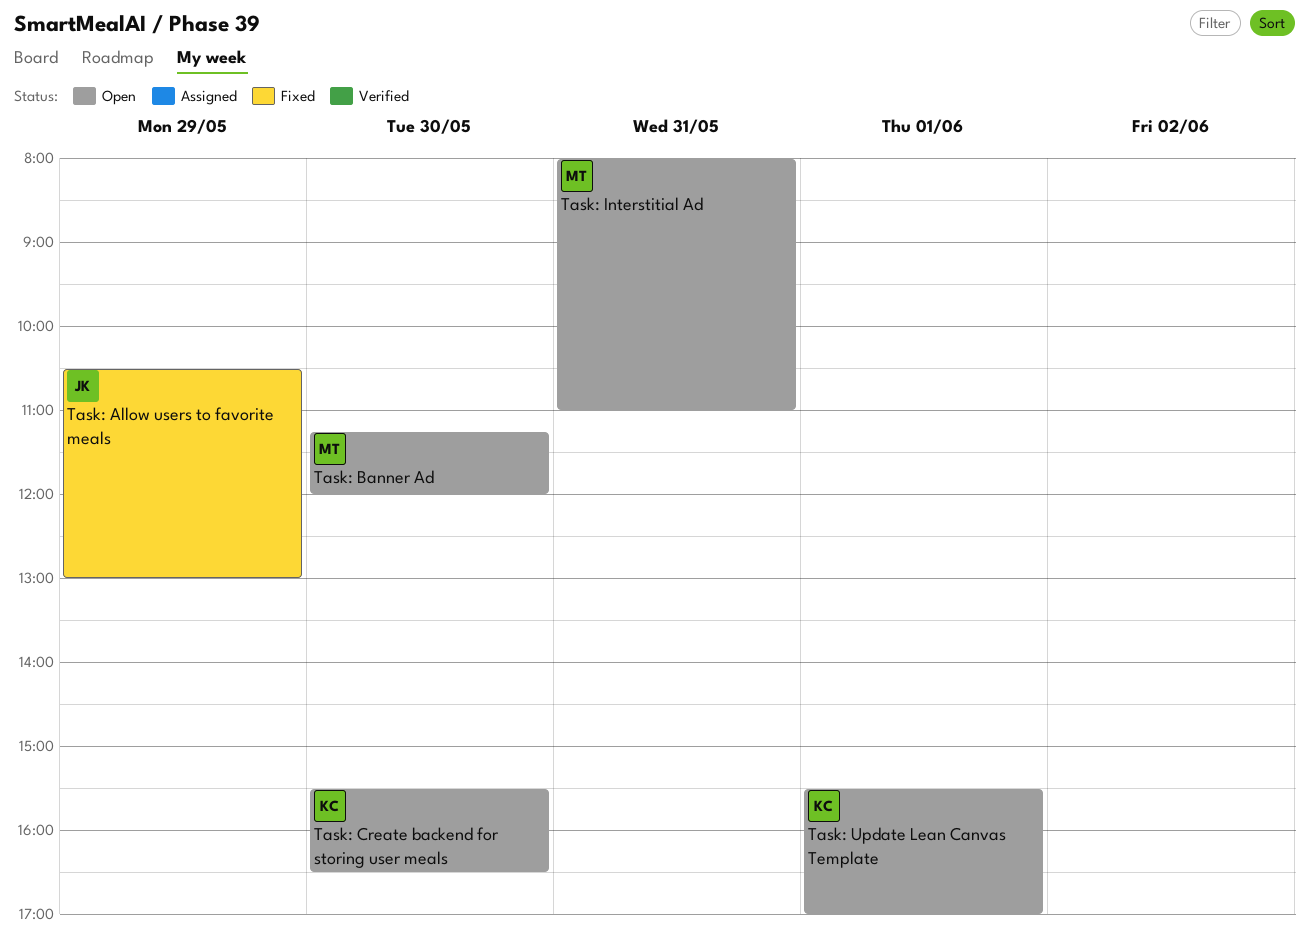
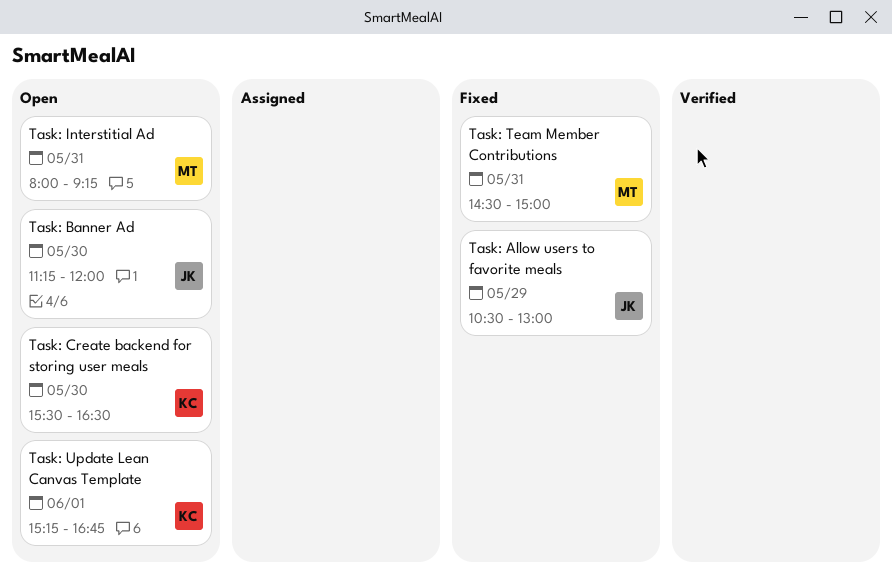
Task: Banner Ad, owner: MT -> JK
Task: Interstitial Ad, ends: 11:00 -> 09:15
Task: Team Member Contributions: none -> present
Task: Update Lean Canvas Template, begins: 15:30 -> 15:15
Task: Update Lean Canvas Template, ends: 17:00 -> 16:45

